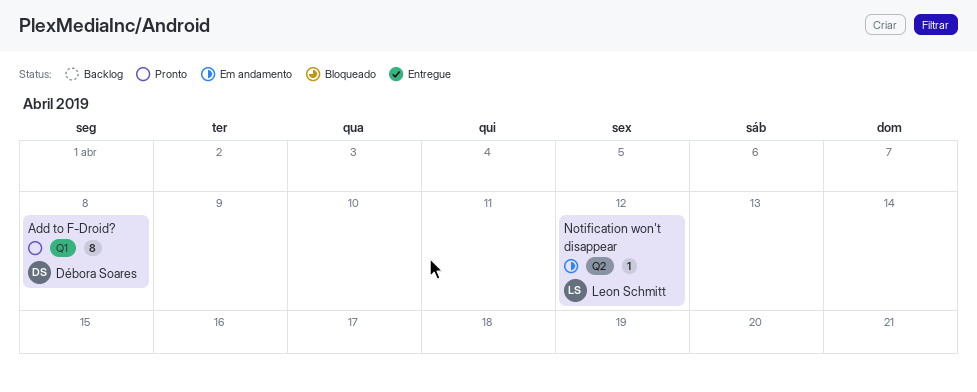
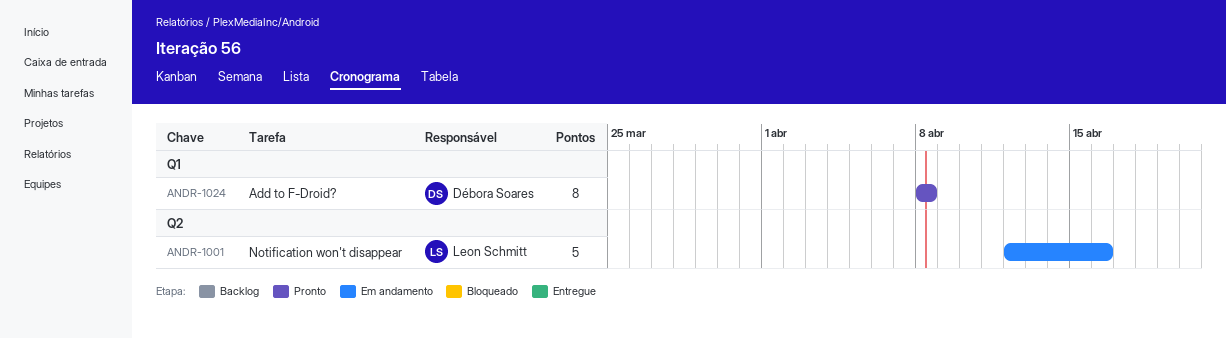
Notification won't disappear, estimate: 1 -> 5
Notification won't disappear, due: Apr 12 -> Apr 16

